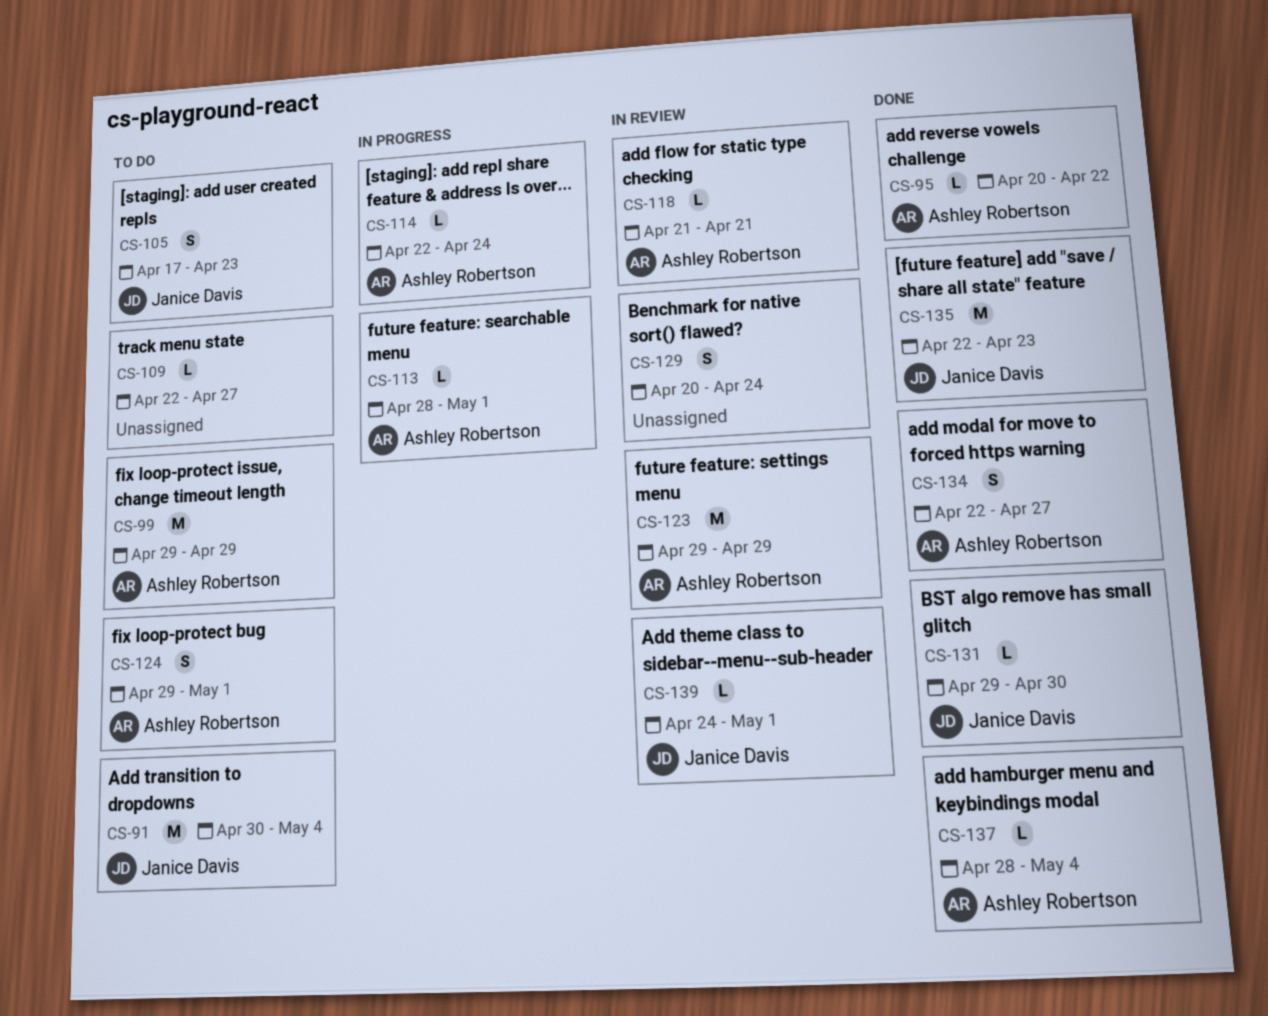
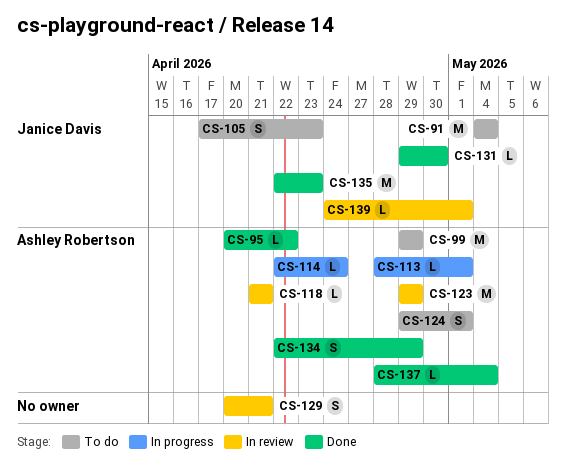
CS-91, start: Apr 30 -> May 4
CS-109: present -> none
CS-129, due: Apr 24 -> Apr 21
CS-134, due: Apr 27 -> Apr 29

